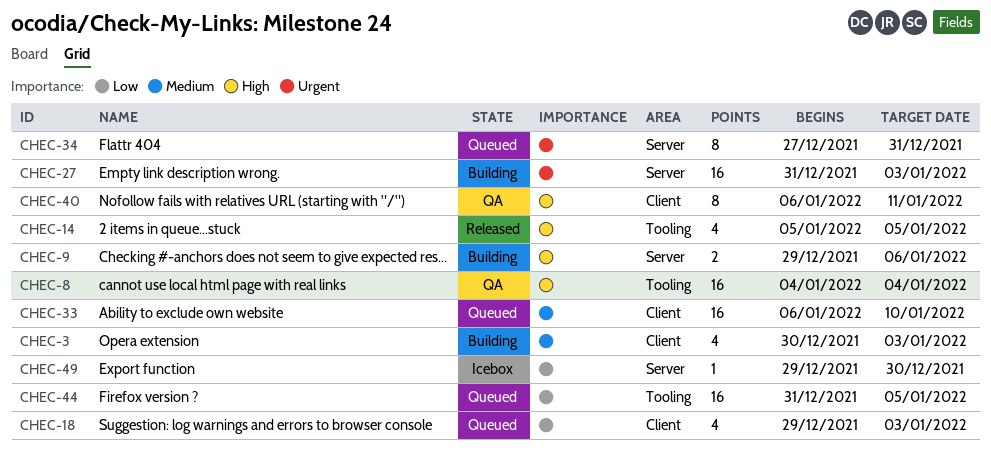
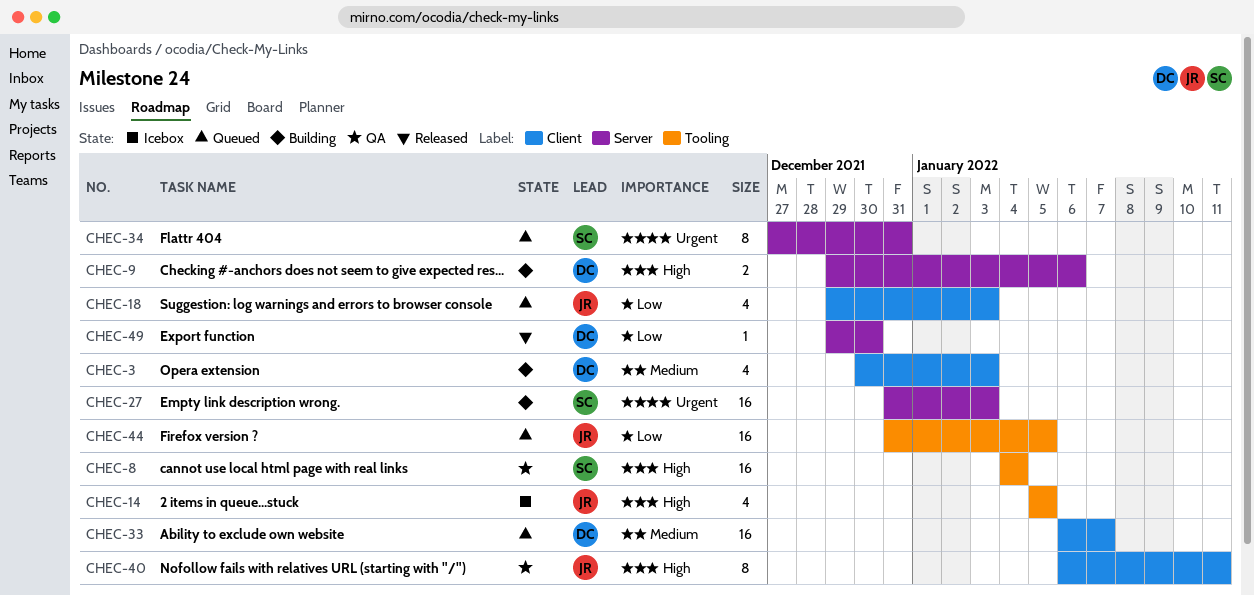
CHEC-14, status: Released -> Icebox
CHEC-33, due: Jan 10 -> Jan 7
CHEC-49, status: Icebox -> Released

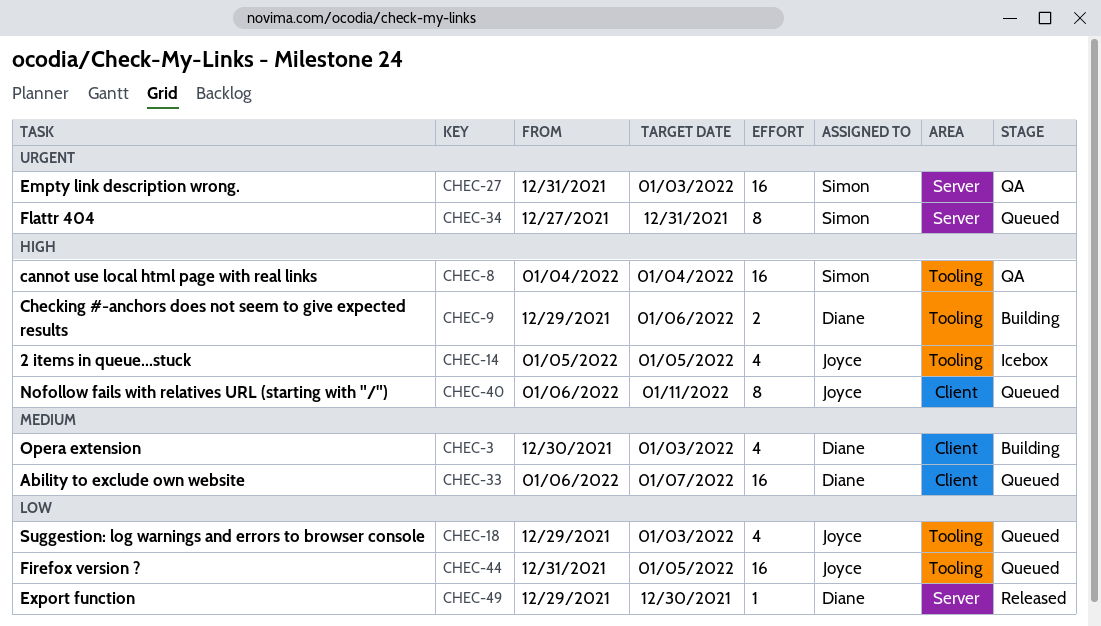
CHEC-9, label: Server -> Tooling
CHEC-18, label: Client -> Tooling
CHEC-27, status: Building -> QA
CHEC-40, status: QA -> Queued

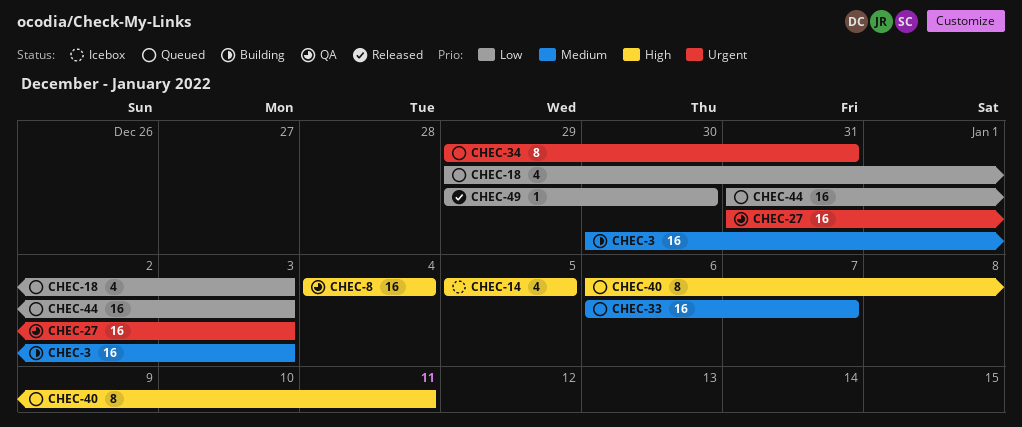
CHEC-3, estimate: 4 -> 16
CHEC-9: present -> none
CHEC-34, start: Dec 27 -> Dec 29
CHEC-44, due: Jan 5 -> Jan 3

